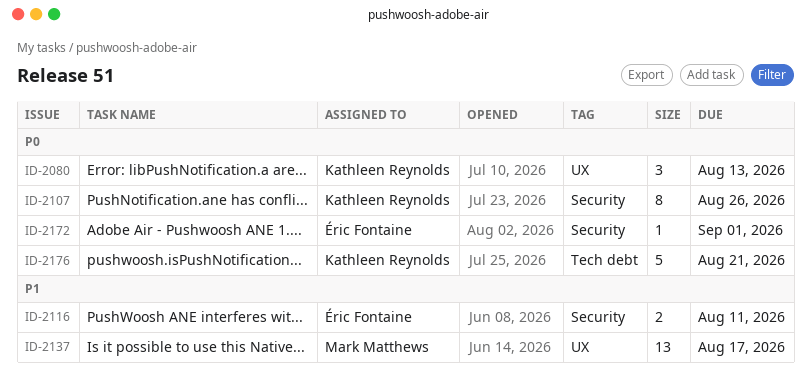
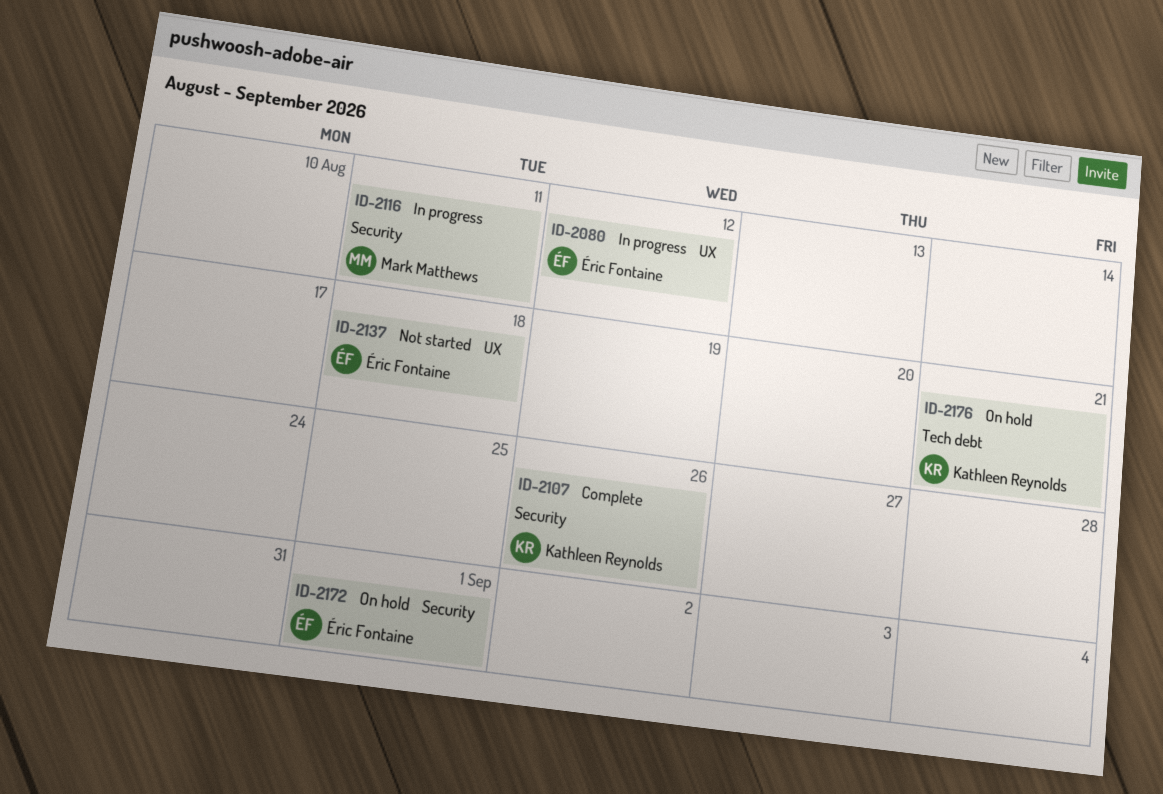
ID-2080, owner: Kathleen Reynolds -> Éric Fontaine
ID-2080, due: Aug 13 -> Aug 12
ID-2116, owner: Éric Fontaine -> Mark Matthews
ID-2137, owner: Mark Matthews -> Éric Fontaine
ID-2137, due: Aug 17 -> Aug 18

